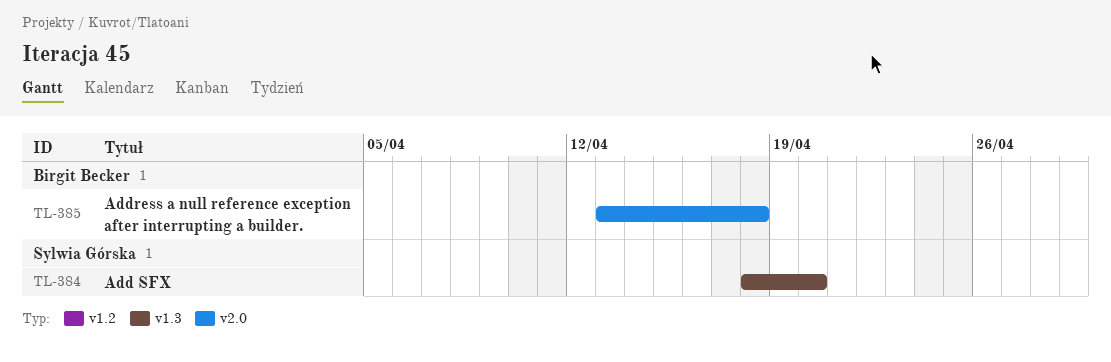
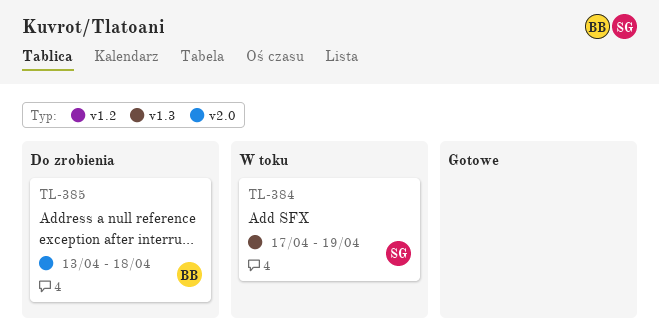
TL-384, start: Apr 18 -> Apr 17
TL-384, due: Apr 20 -> Apr 19

